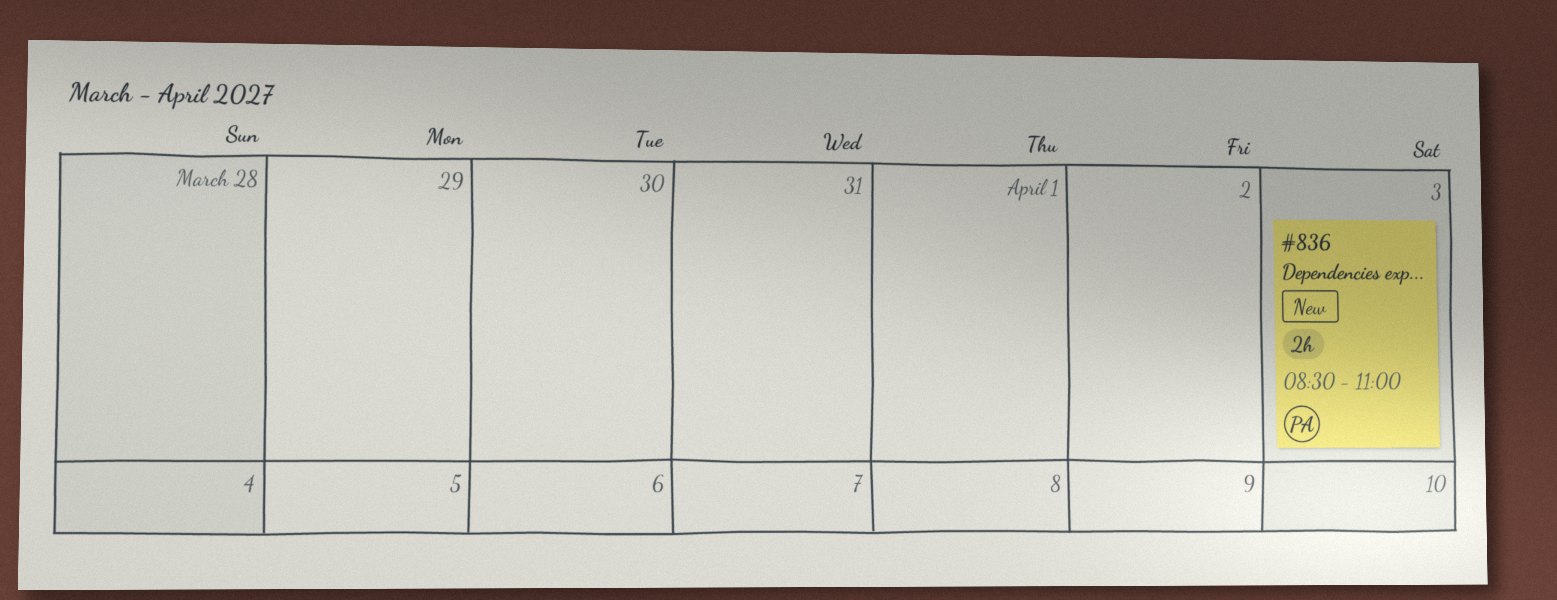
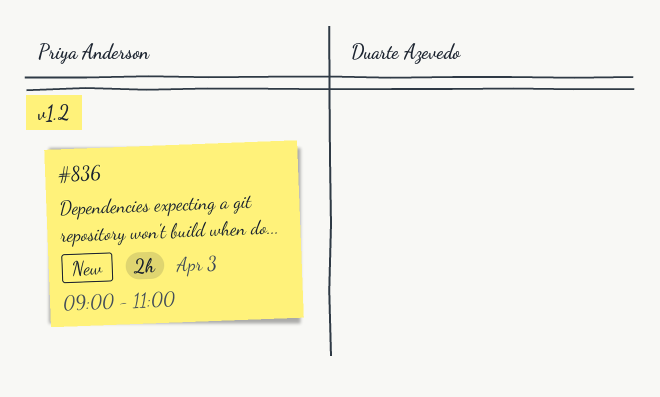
#836, begins: 08:30 -> 09:00

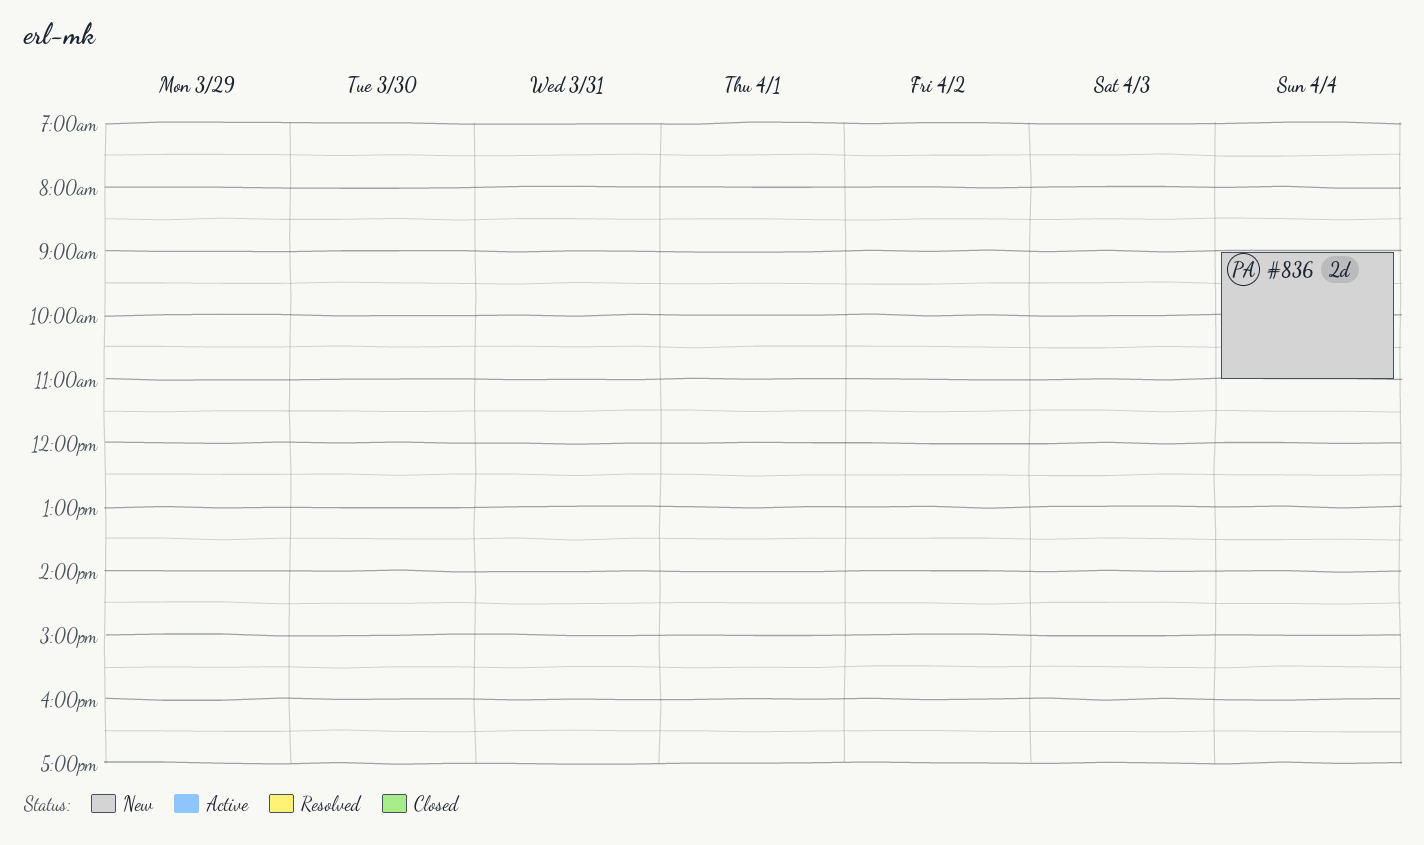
#836, estimate: 2h -> 2d
#836, day: Apr 3 -> Apr 4

